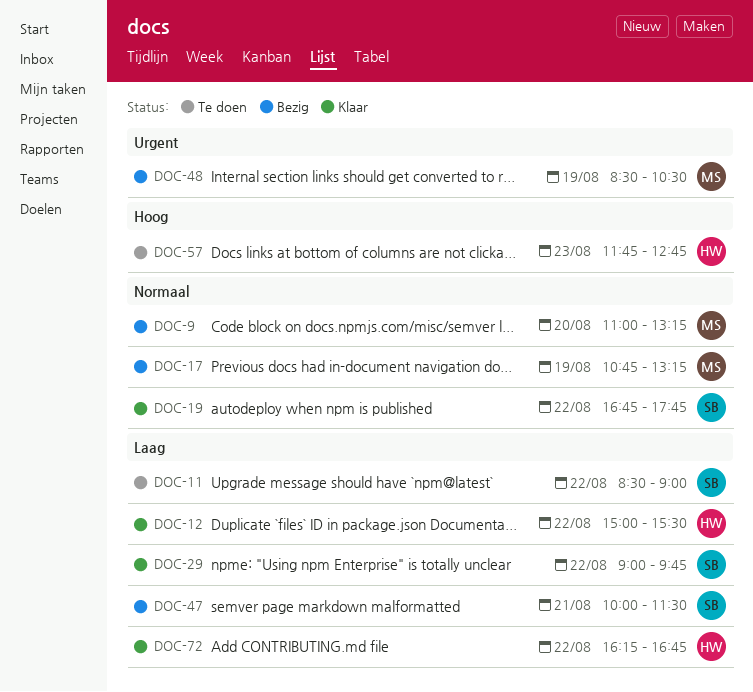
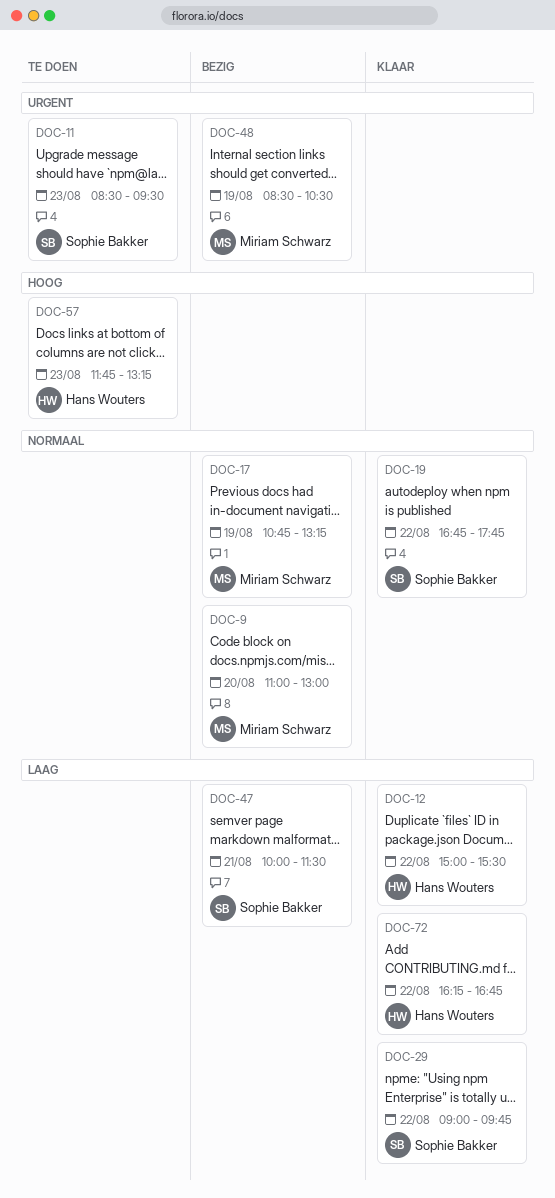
DOC-9, ends: 13:15 -> 13:00
DOC-11, priority: Laag -> Urgent
DOC-11, day: Aug 22 -> Aug 23
DOC-11, ends: 09:00 -> 09:30
DOC-57, ends: 12:45 -> 13:15

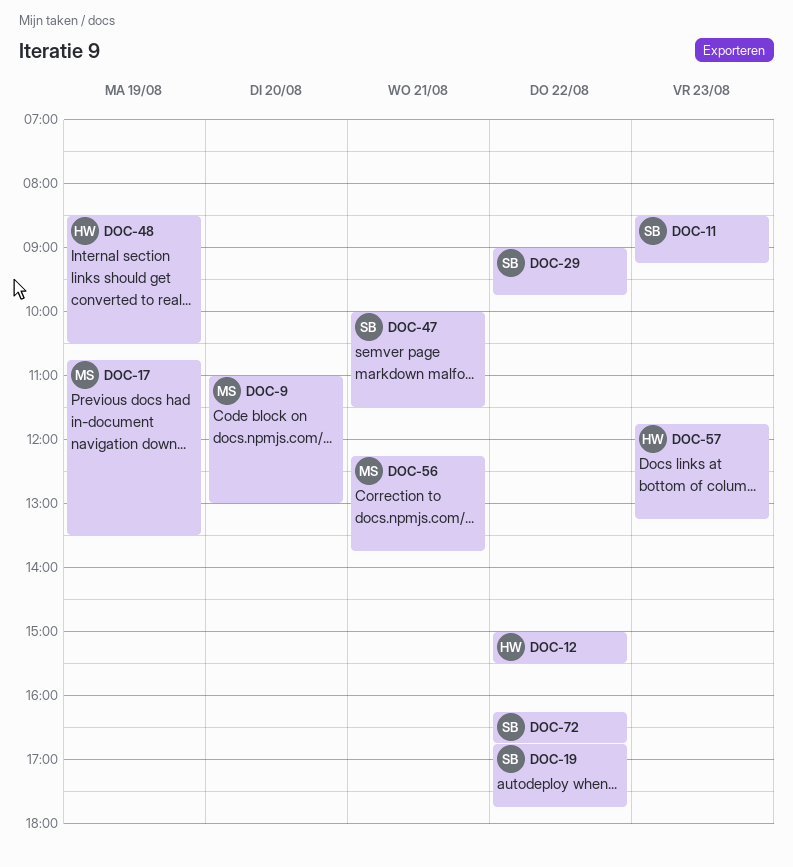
DOC-11, ends: 09:30 -> 09:15
DOC-17, ends: 13:15 -> 13:30
DOC-48, owner: Miriam Schwarz -> Hans Wouters
DOC-56: none -> present
DOC-72, owner: Hans Wouters -> Sophie Bakker

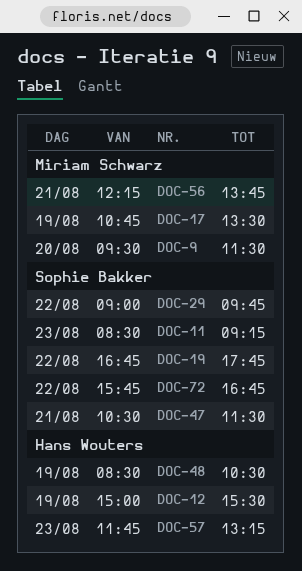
DOC-9, begins: 11:00 -> 09:30
DOC-9, ends: 13:00 -> 11:30
DOC-12, day: Aug 22 -> Aug 19
DOC-47, begins: 10:00 -> 10:30
DOC-72, begins: 16:15 -> 15:45

